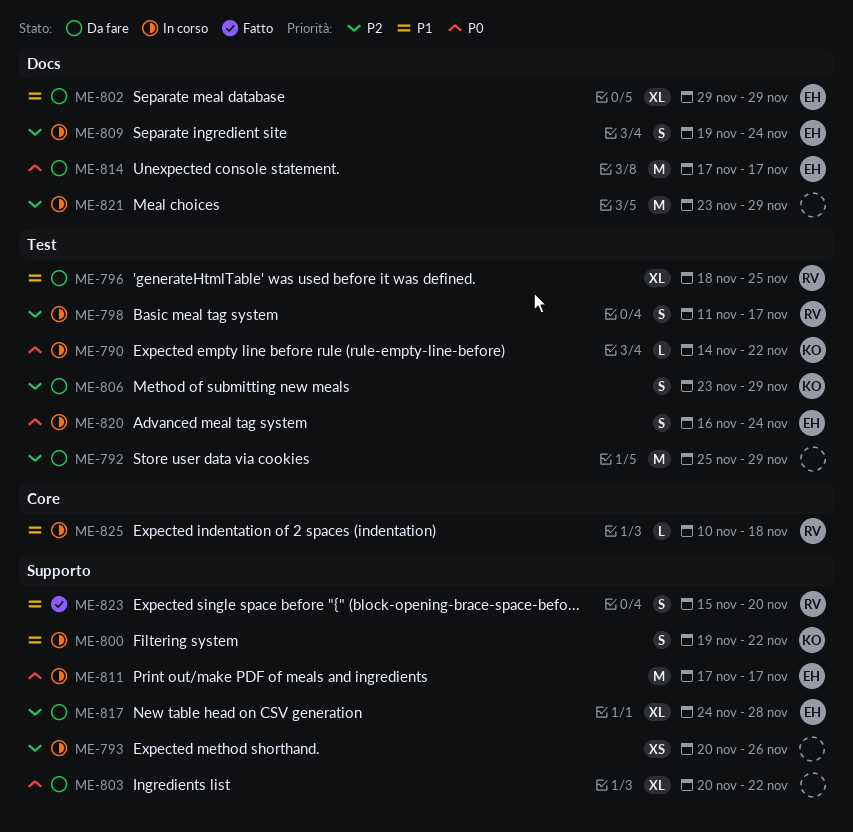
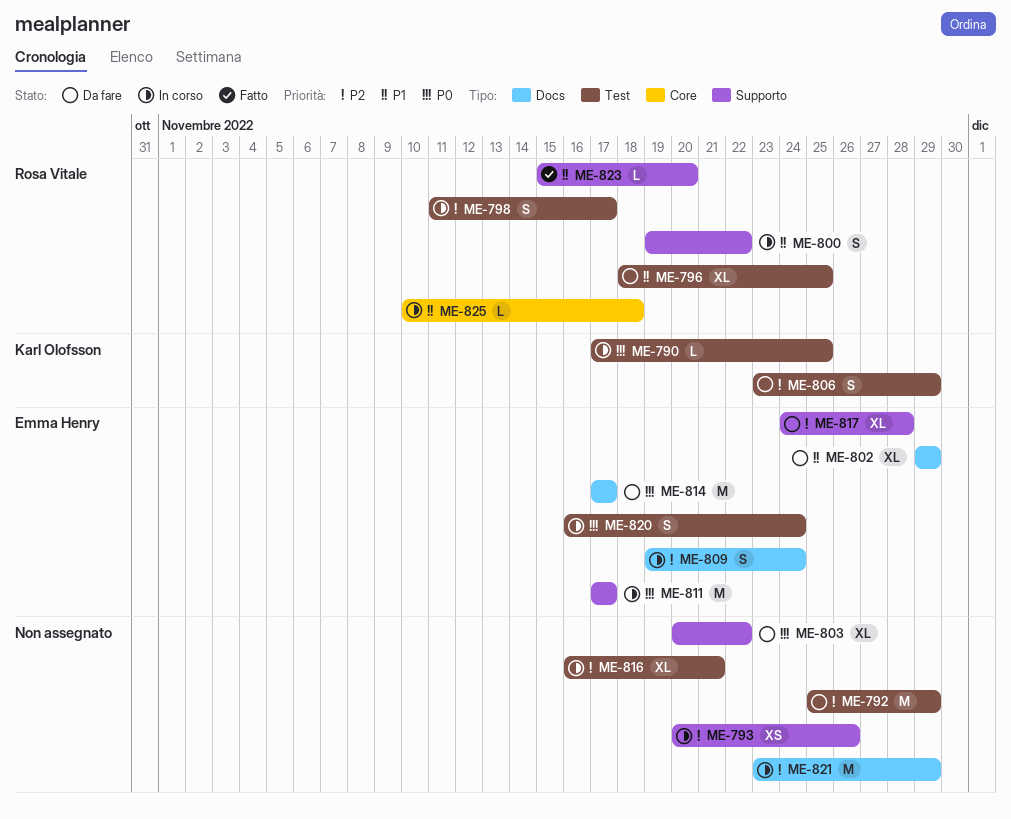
ME-790, start: Nov 14 -> Nov 17
ME-790, due: Nov 22 -> Nov 25
ME-800, owner: Karl Olofsson -> Rosa Vitale
ME-816: none -> present
ME-823, estimate: S -> L

